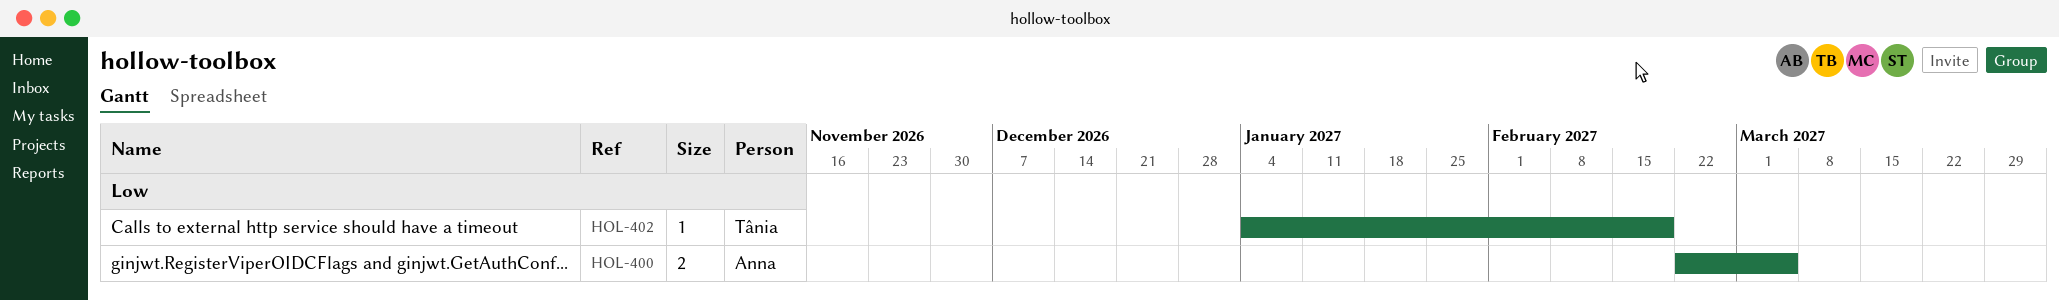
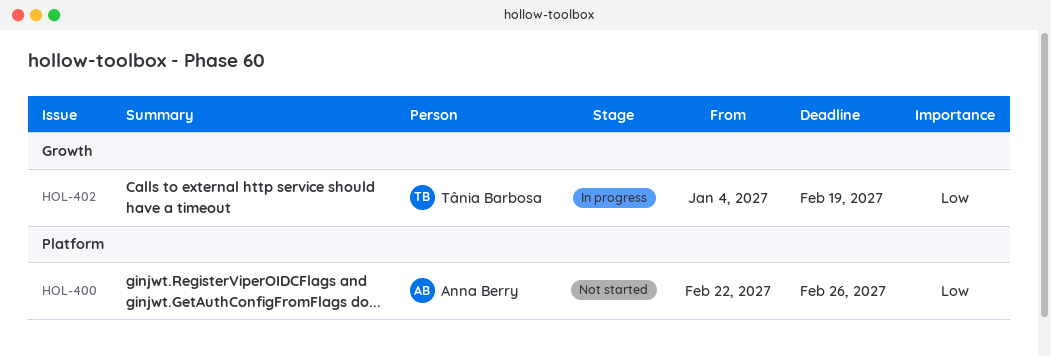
HOL-400, due: Mar 5 -> Feb 26

